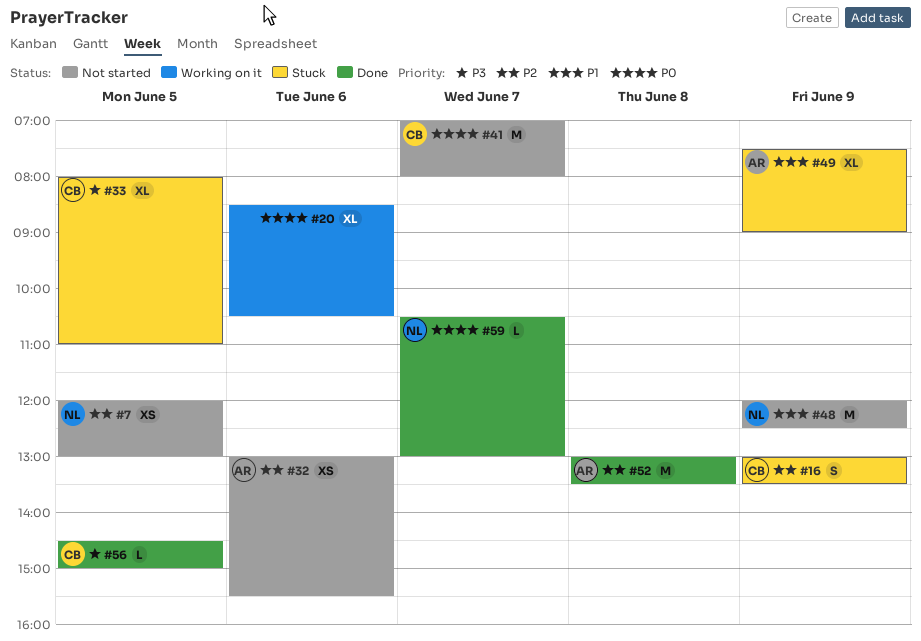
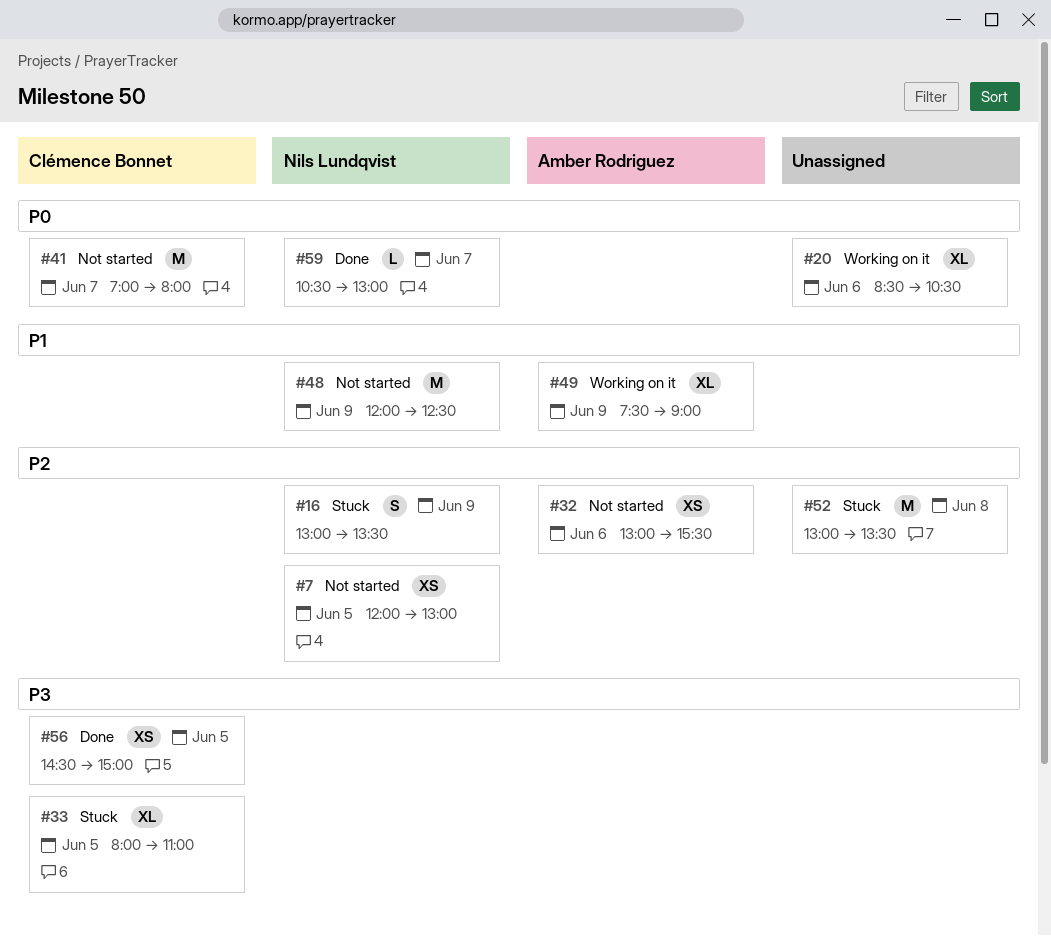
#16, owner: Clémence Bonnet -> Nils Lundqvist
#49, status: Stuck -> Working on it
#52, status: Done -> Stuck
#52, owner: Amber Rodriguez -> none
#56, estimate: L -> XS

